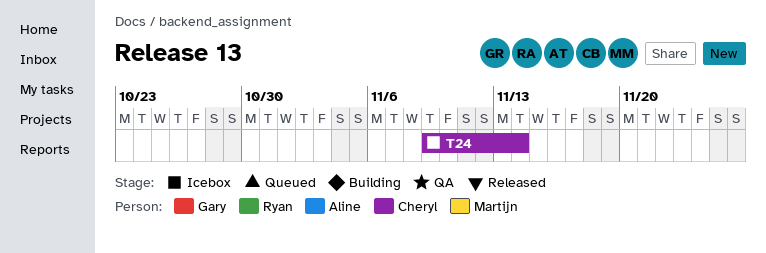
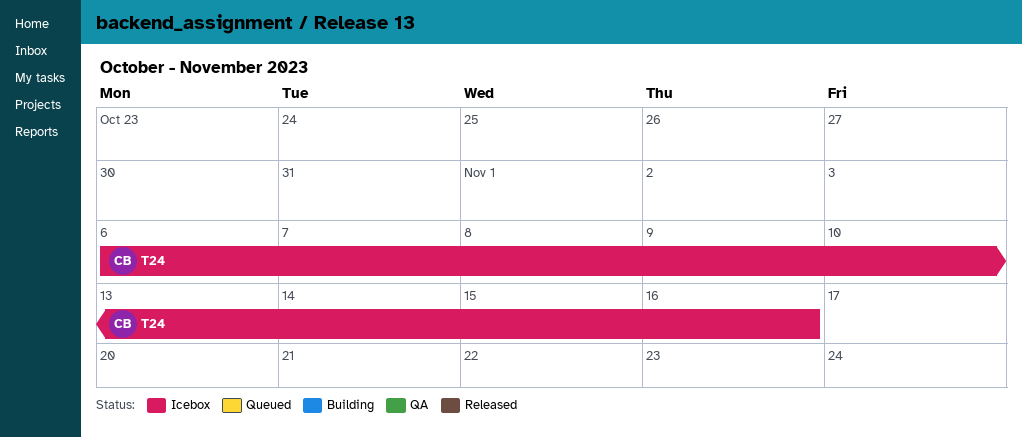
T24, start: Nov 9 -> Nov 6
T24, due: Nov 14 -> Nov 16

